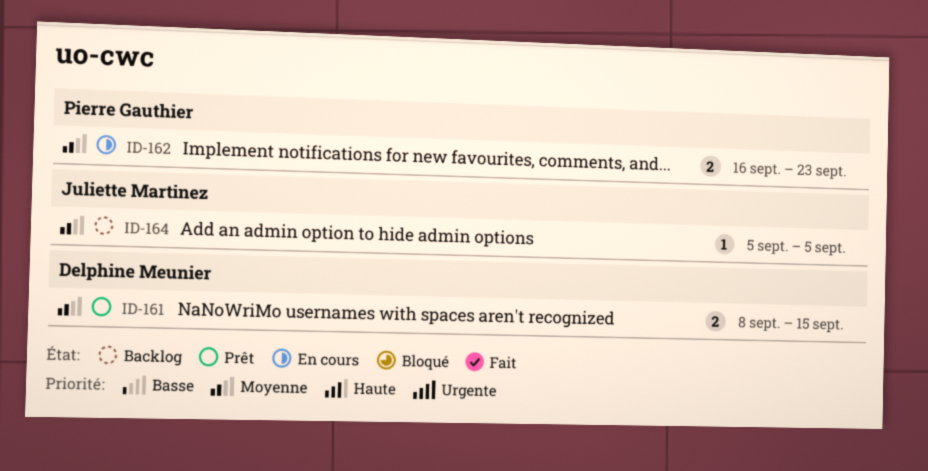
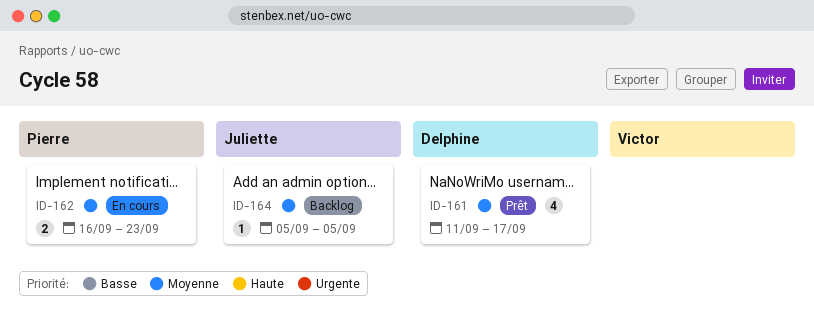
ID-161, estimate: 2 -> 4
ID-161, start: Sep 8 -> Sep 11
ID-161, due: Sep 15 -> Sep 17

